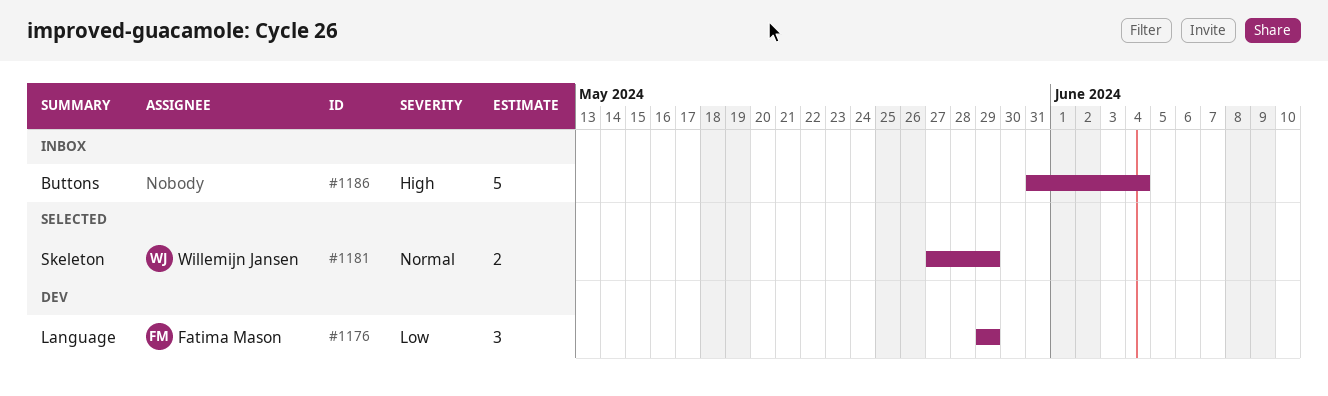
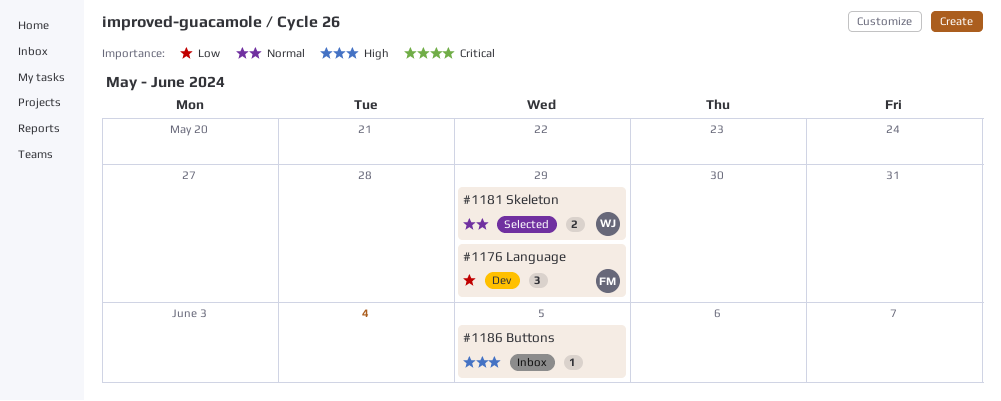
#1186, estimate: 5 -> 1
#1186, due: Jun 4 -> Jun 5

